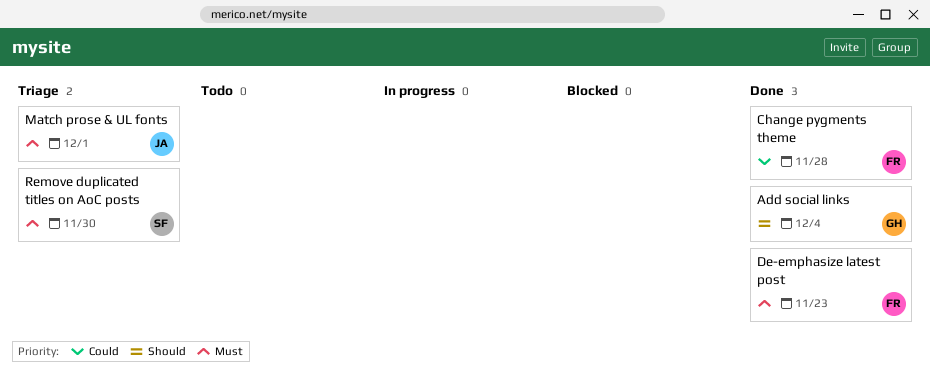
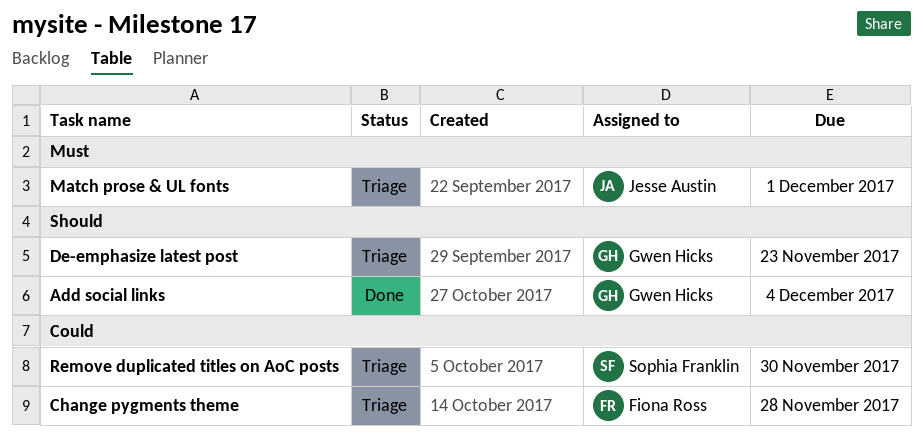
Change pygments theme, status: Done -> Triage
De-emphasize latest post, status: Done -> Triage
De-emphasize latest post, owner: Fiona Ross -> Gwen Hicks
De-emphasize latest post, priority: Must -> Should
Remove duplicated titles on AoC posts, priority: Must -> Could

